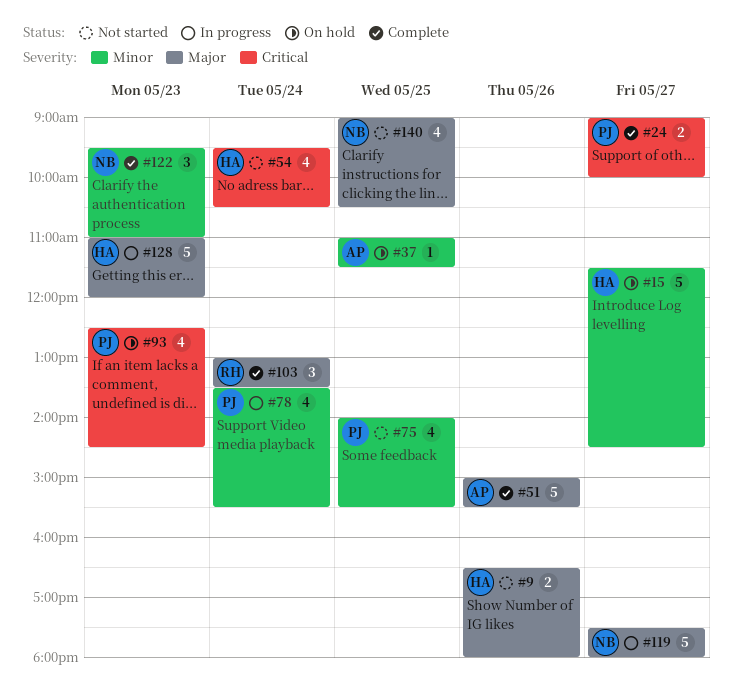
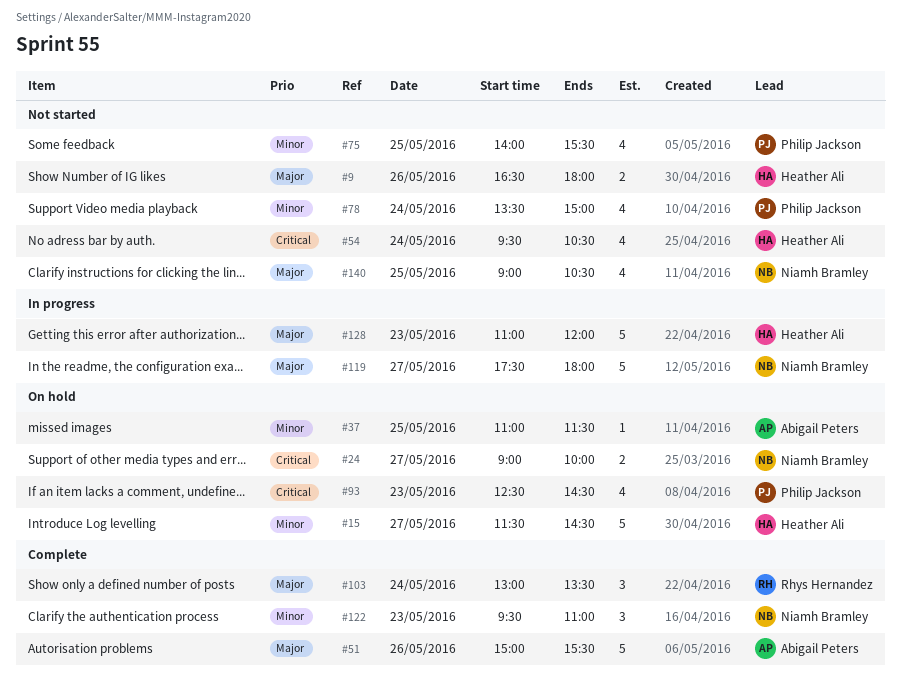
#24, status: Complete -> On hold
#24, owner: Philip Jackson -> Niamh Bramley
#78, status: In progress -> Not started
#78, ends: 15:30 -> 15:00

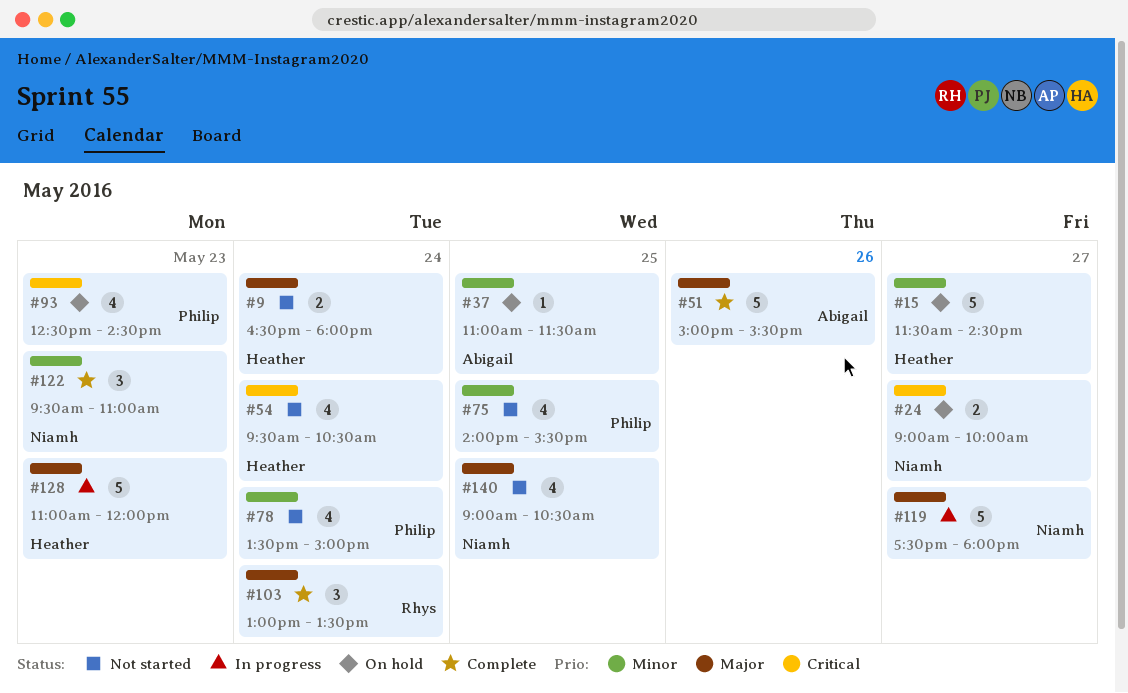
#9, day: May 26 -> May 24

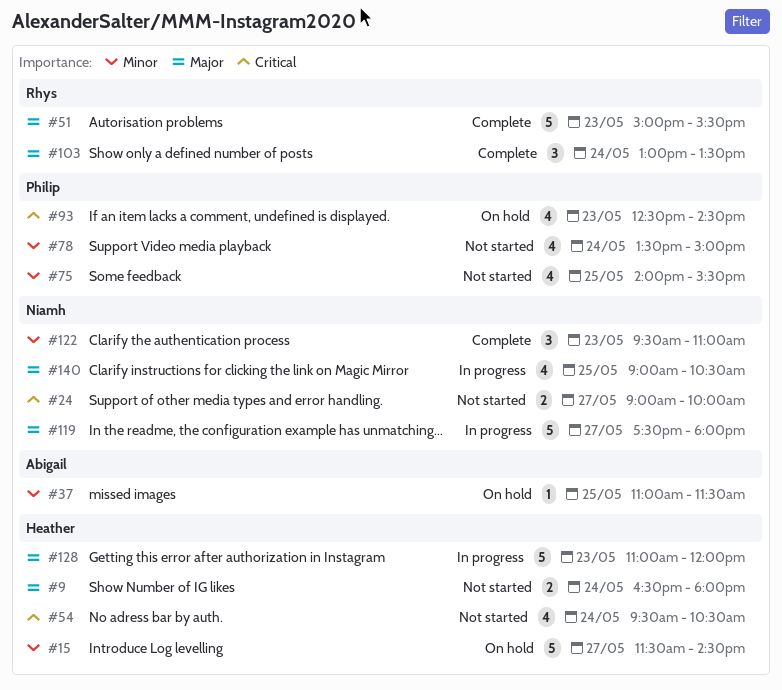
#24, status: On hold -> Not started
#51, owner: Abigail -> Rhys
#51, day: May 26 -> May 23
#140, status: Not started -> In progress

